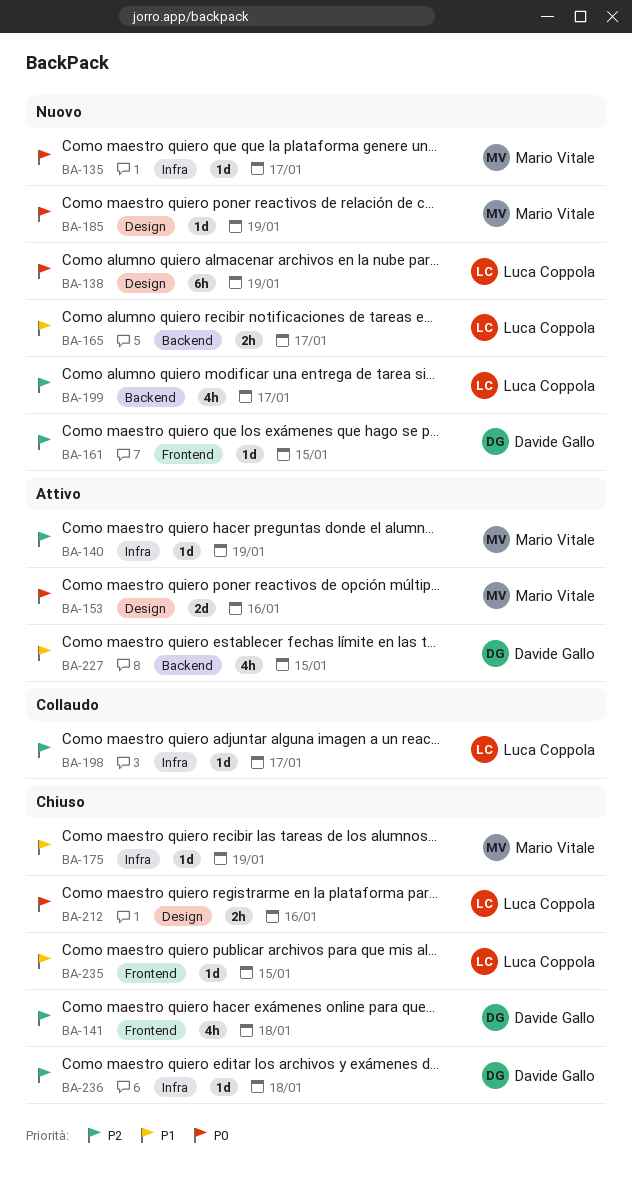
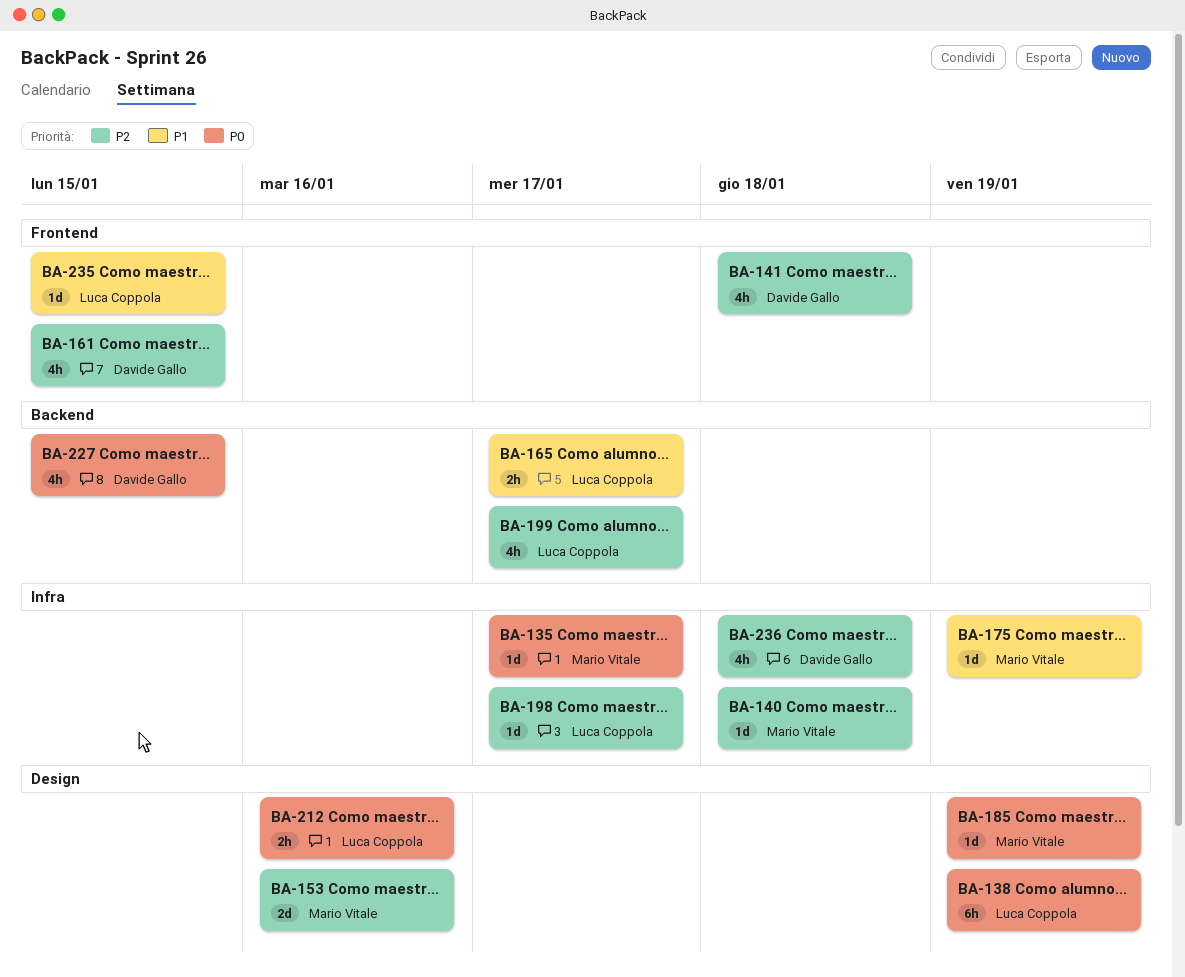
BA-140, due: Jan 19 -> Jan 18
BA-153, priority: P0 -> P2
BA-161, estimate: 1d -> 4h
BA-227, priority: P1 -> P0
BA-236, estimate: 1d -> 4h

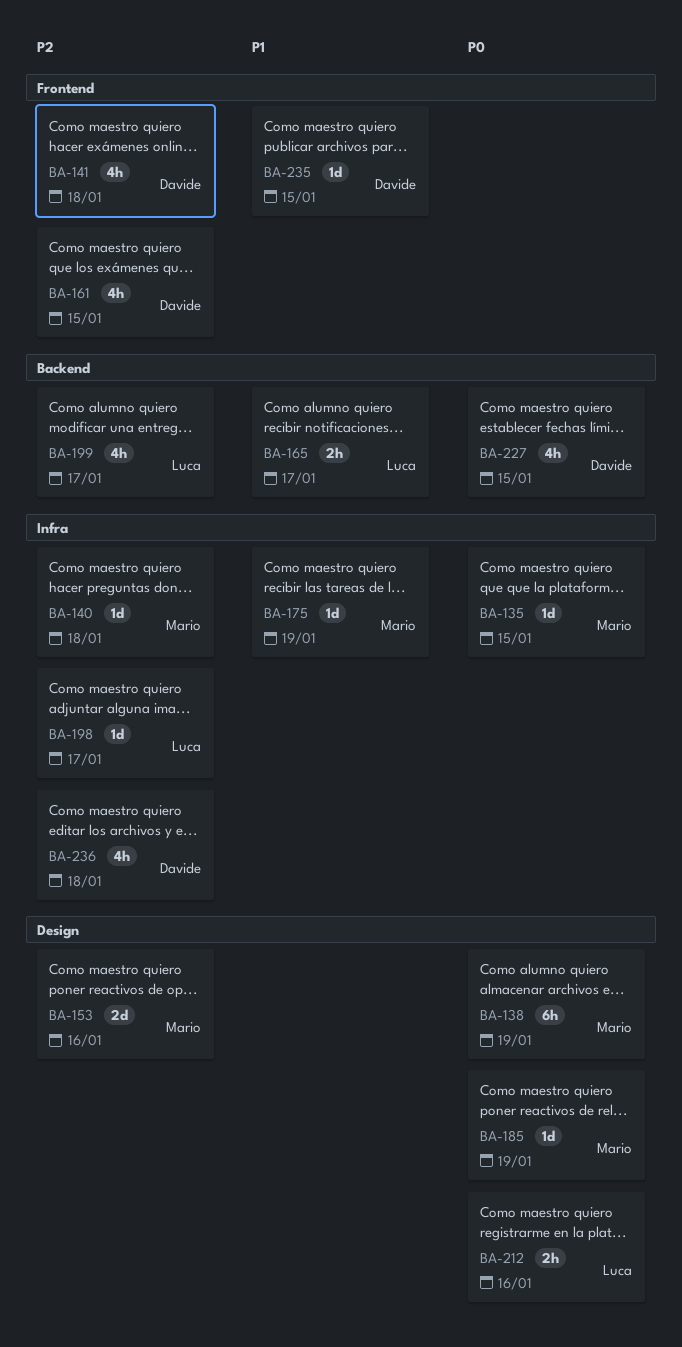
BA-135, due: Jan 17 -> Jan 15
BA-138, owner: Luca Coppola -> Mario Vitale
BA-235, owner: Luca Coppola -> Davide Gallo

